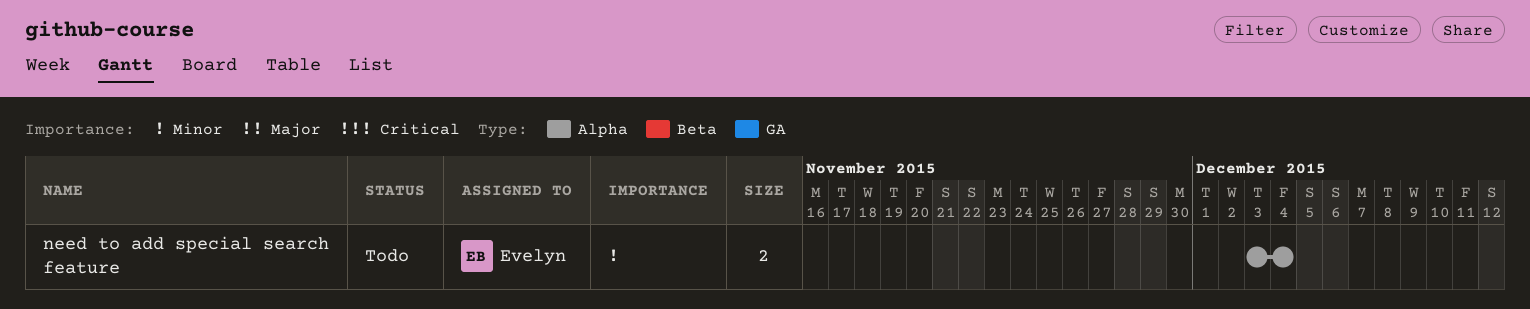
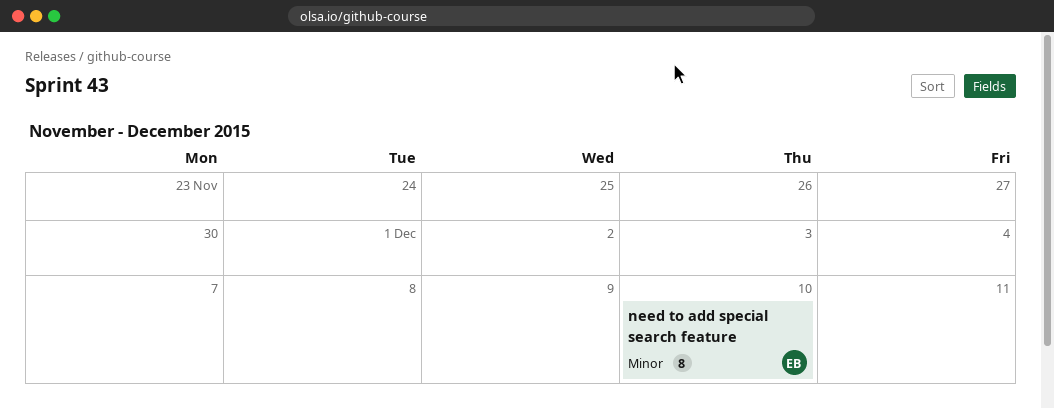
need to add special search feature, estimate: 2 -> 8
need to add special search feature, due: Dec 4 -> Dec 10

